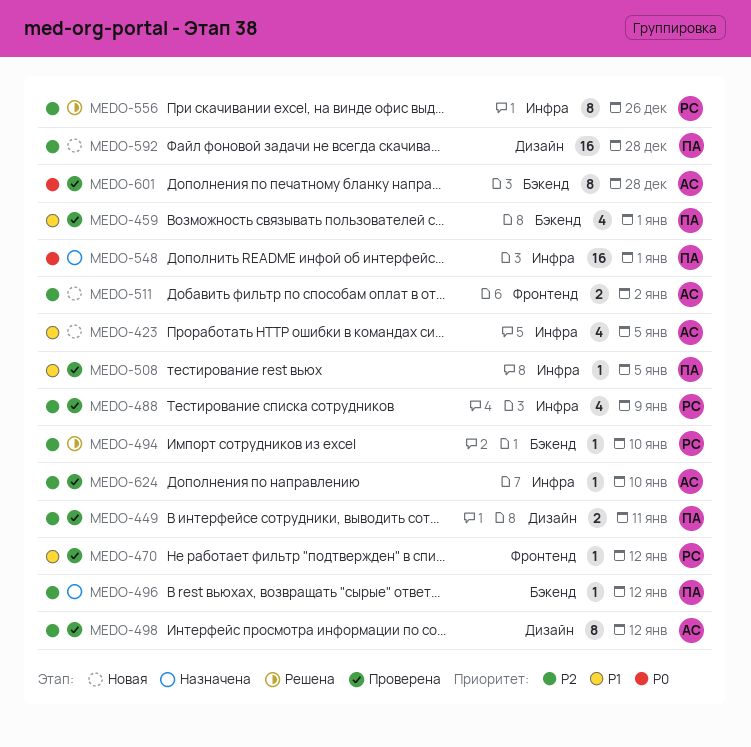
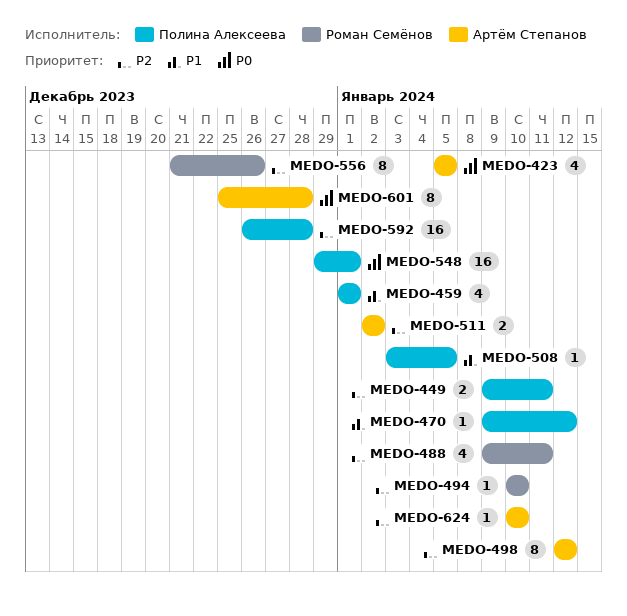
MEDO-423, priority: P1 -> P0
MEDO-470, owner: Роман Семёнов -> Полина Алексеева
MEDO-488, due: Jan 9 -> Jan 11
MEDO-496: present -> none

